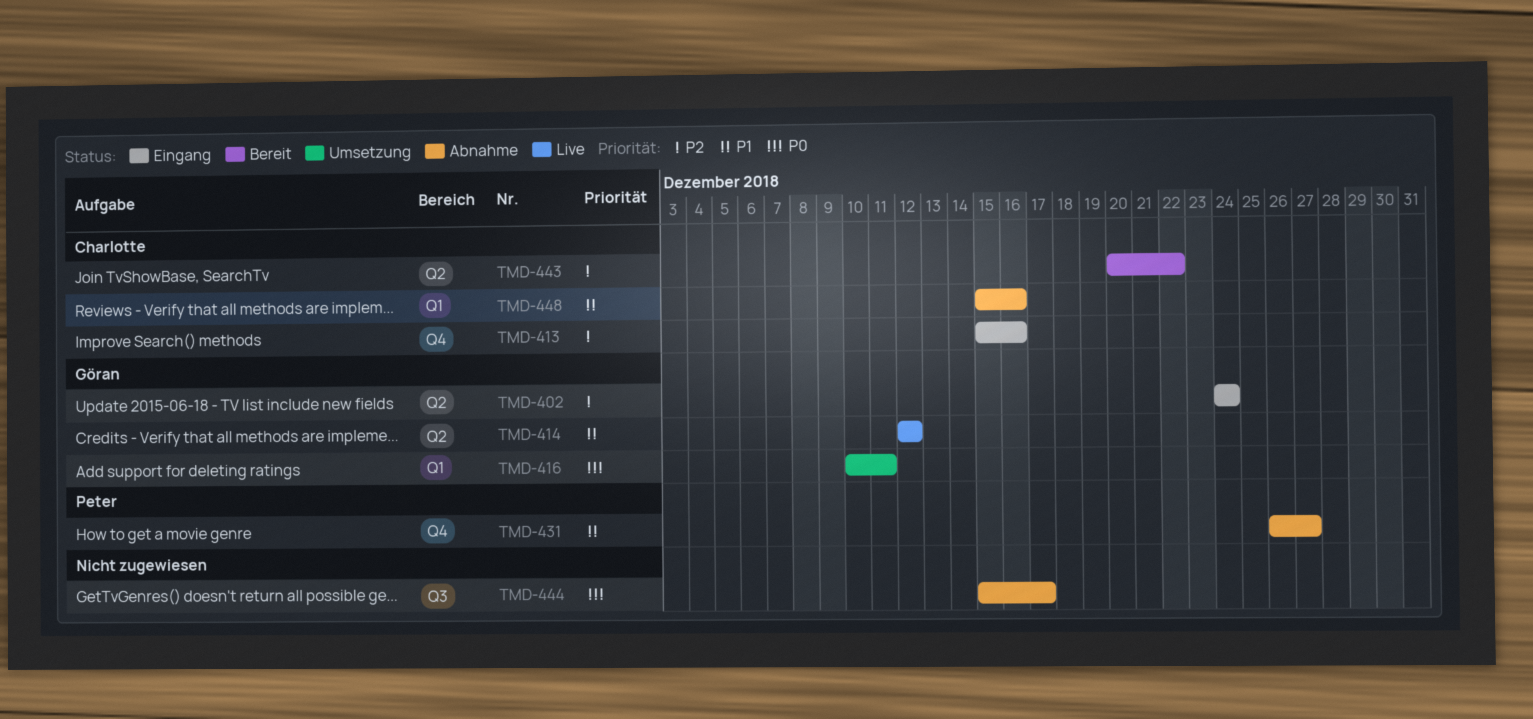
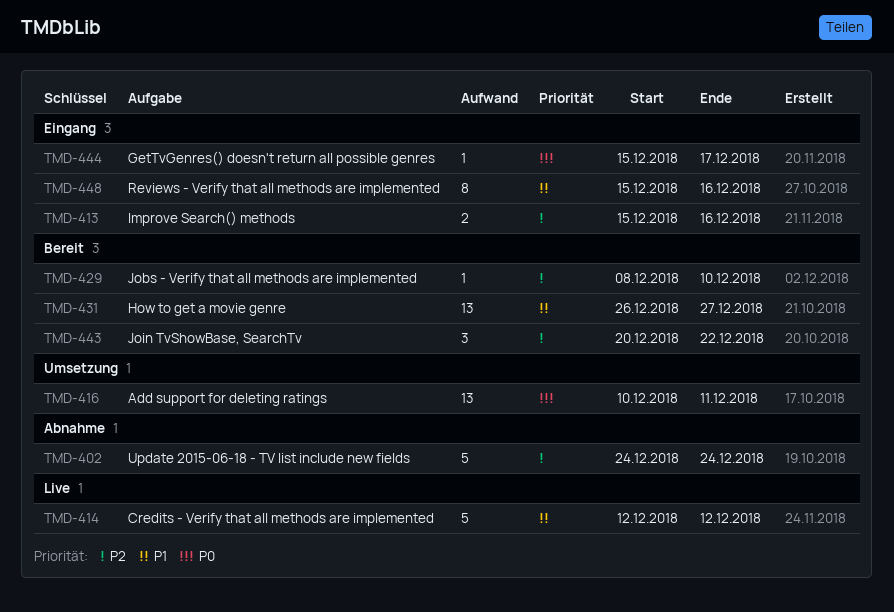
TMD-402, status: Eingang -> Abnahme
TMD-429: none -> present
TMD-431, status: Abnahme -> Bereit
TMD-444, status: Abnahme -> Eingang
TMD-448, status: Abnahme -> Eingang

